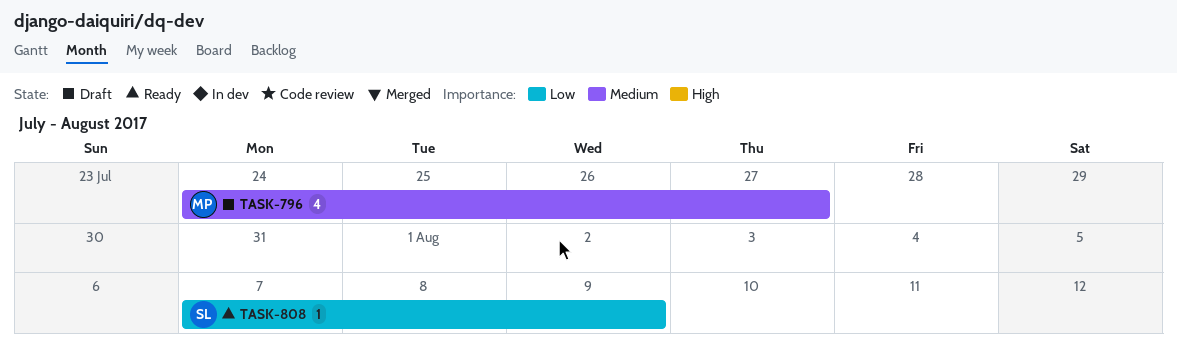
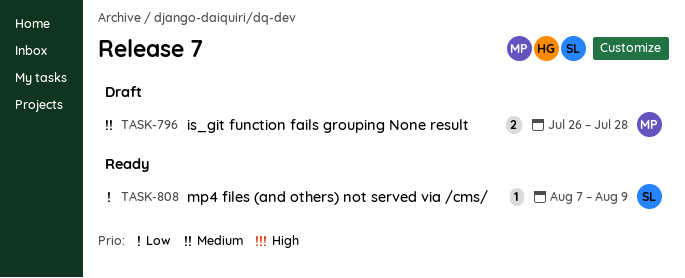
TASK-796, estimate: 4 -> 2
TASK-796, start: Jul 24 -> Jul 26
TASK-796, due: Jul 27 -> Jul 28

